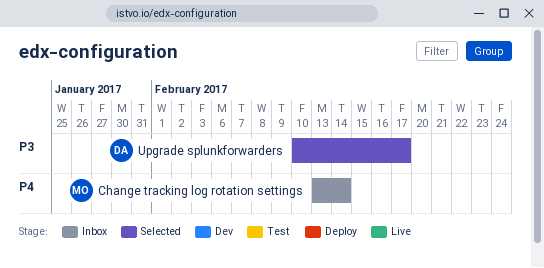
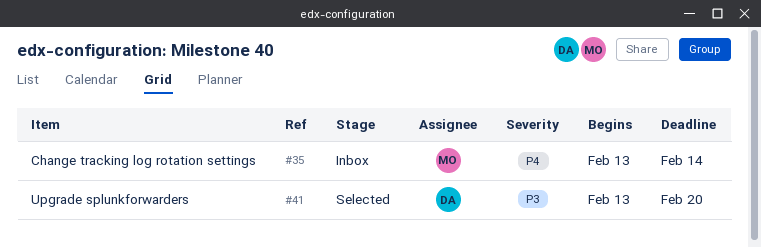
Upgrade splunkforwarders, start: Feb 10 -> Feb 13
Upgrade splunkforwarders, due: Feb 17 -> Feb 20

